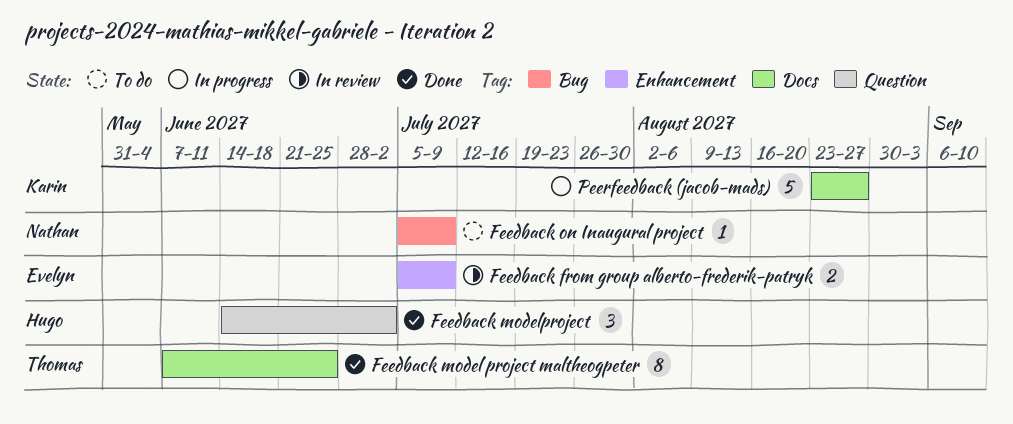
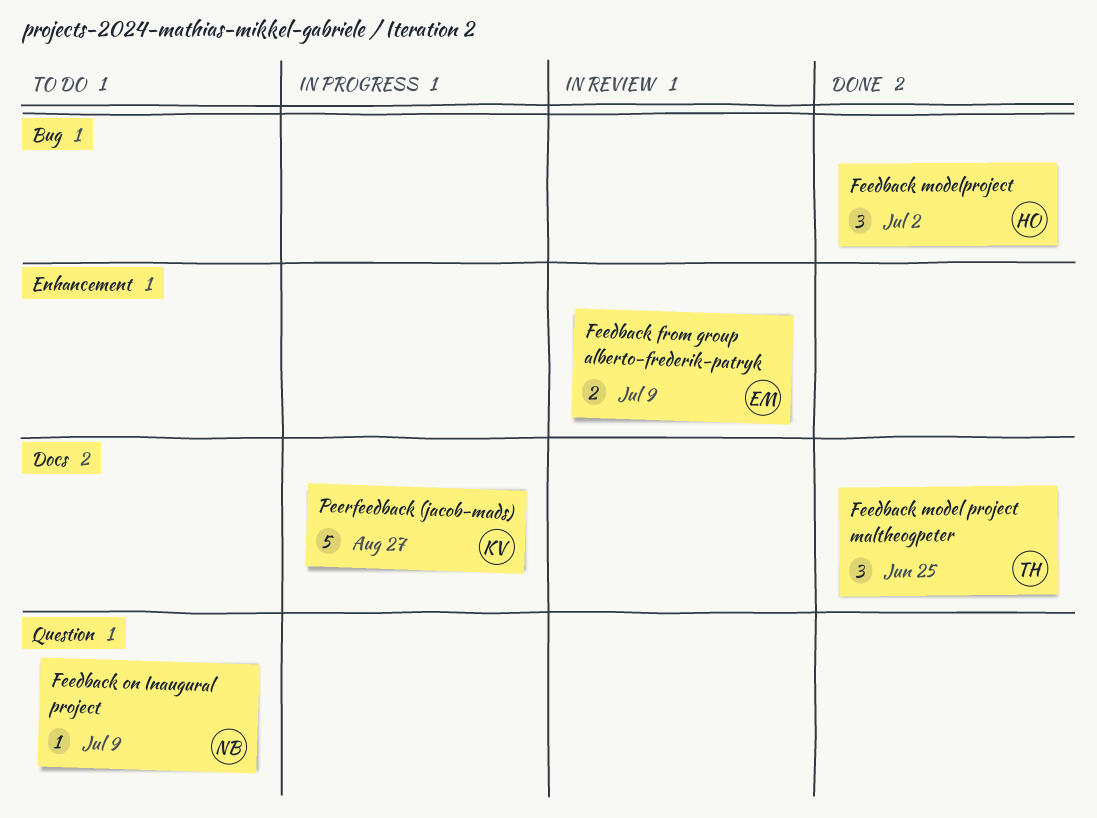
Feedback model project maltheogpeter, estimate: 8 -> 3
Feedback modelproject, label: Question -> Bug
Feedback on Inaugural project, label: Bug -> Question

